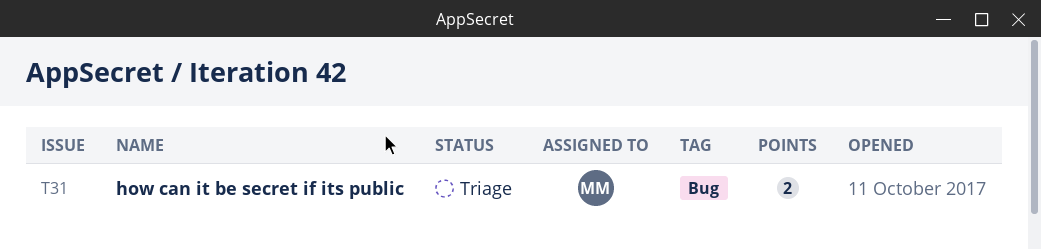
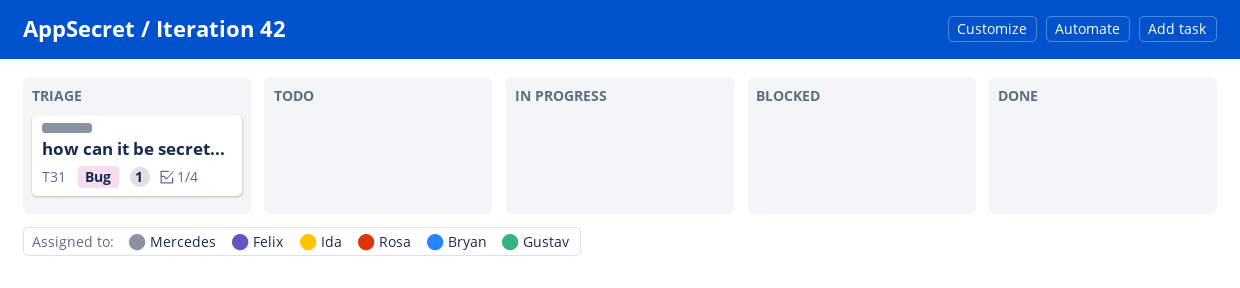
T31, estimate: 2 -> 1

